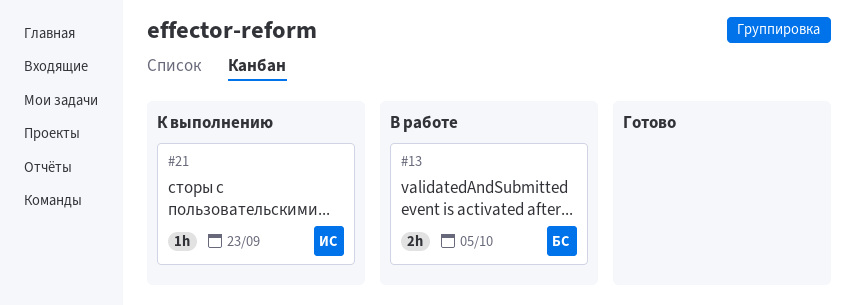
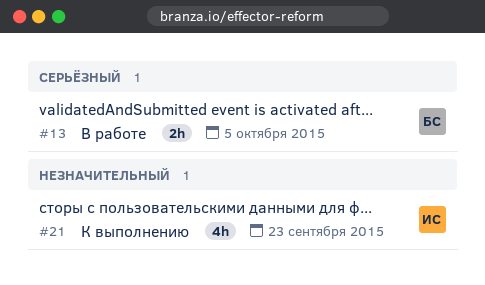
#21, estimate: 1h -> 4h

